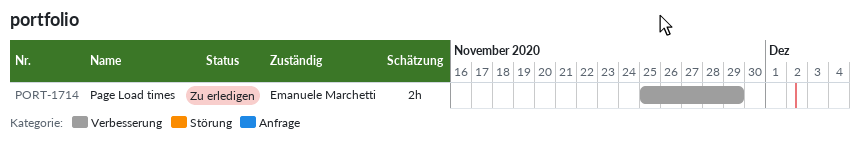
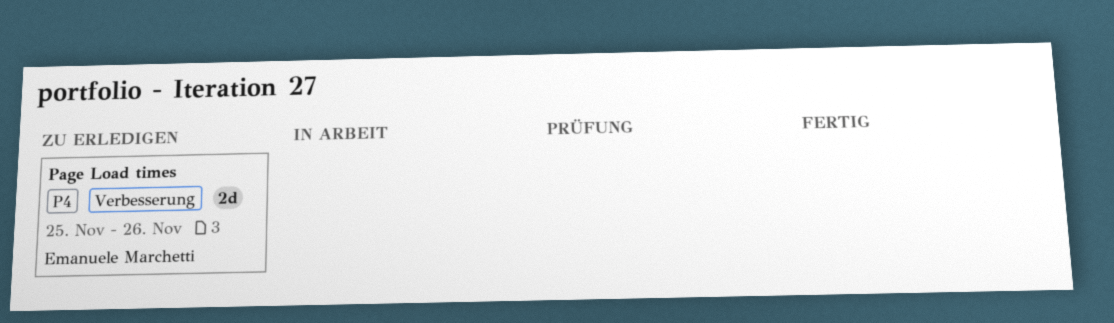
Page Load times, estimate: 2h -> 2d
Page Load times, due: Nov 29 -> Nov 26

